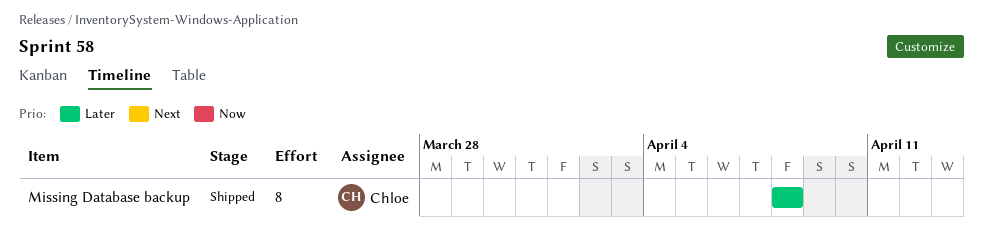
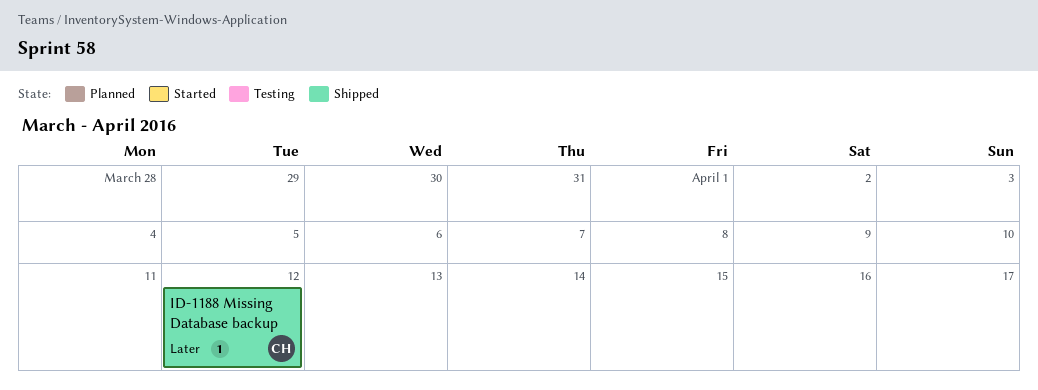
Missing Database backup, estimate: 8 -> 1
Missing Database backup, due: Apr 8 -> Apr 12

